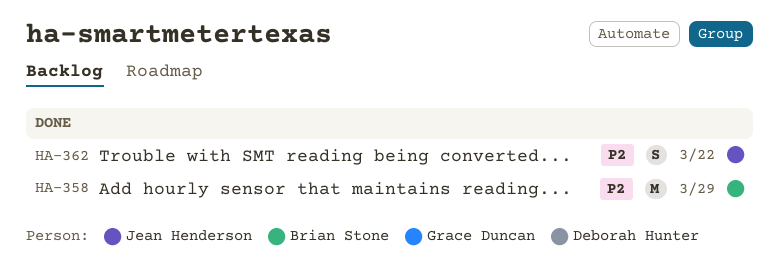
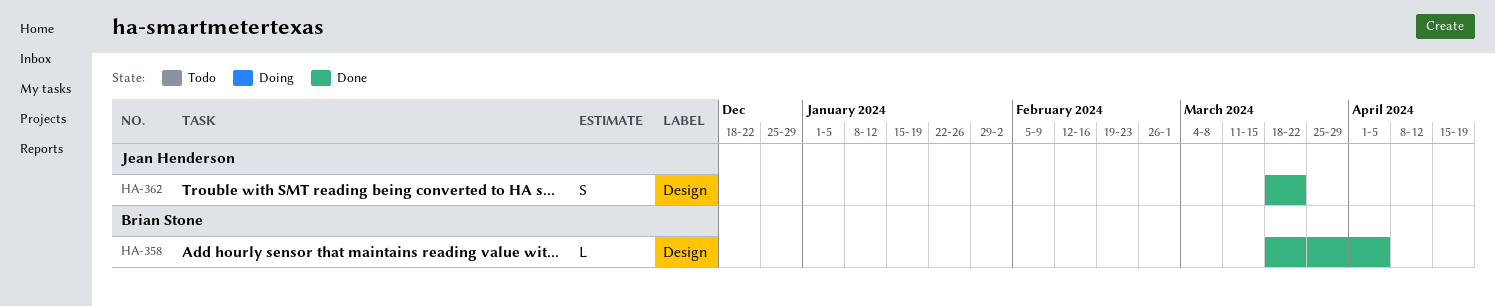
HA-358, estimate: M -> L
HA-358, due: Mar 29 -> Apr 5

